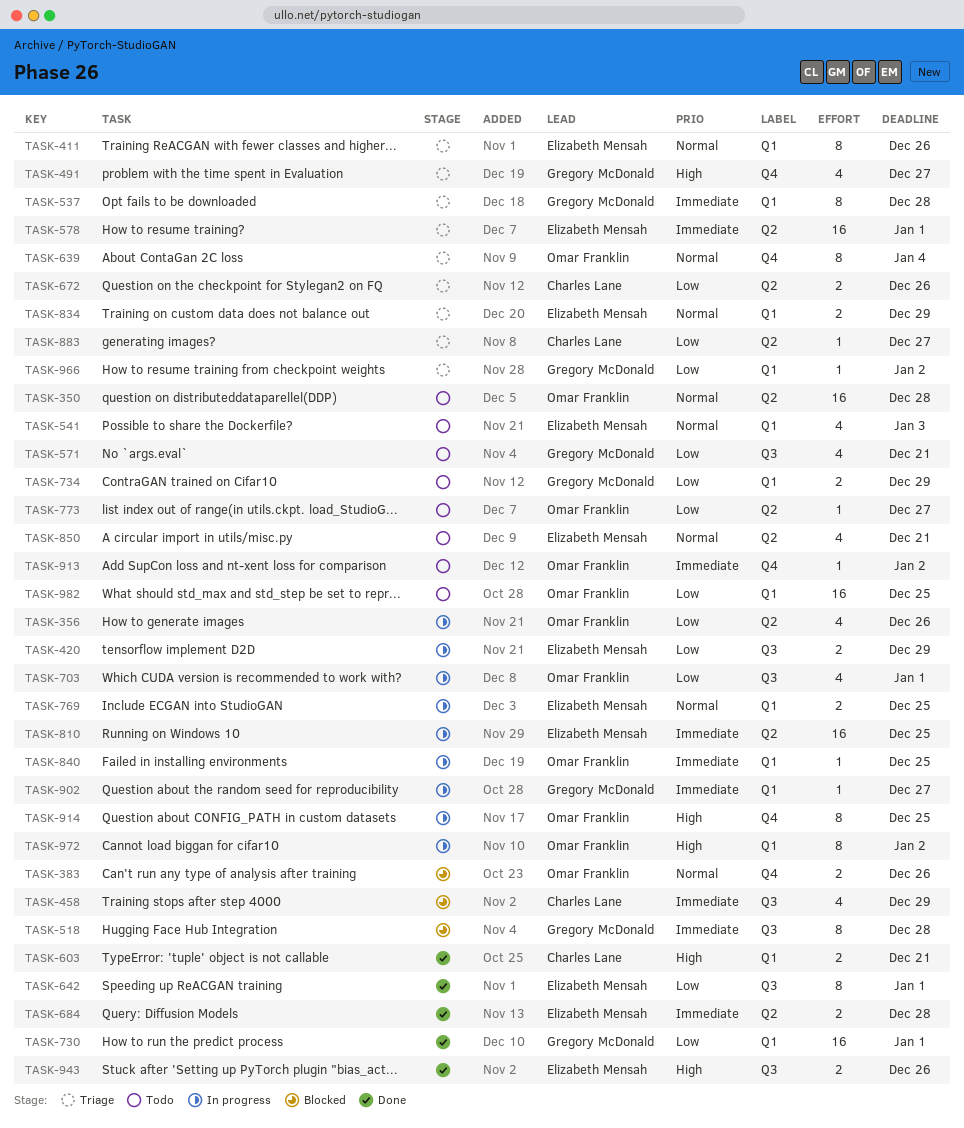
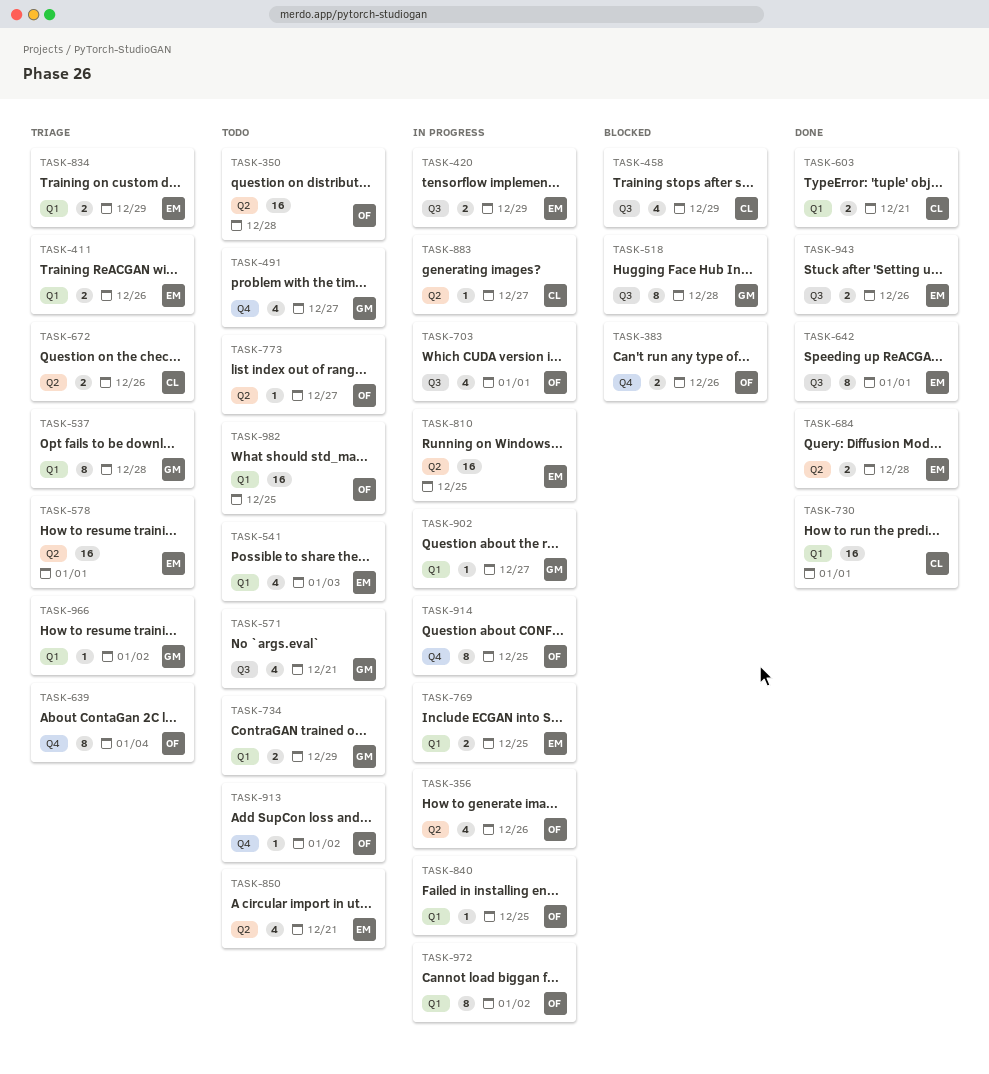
TASK-411, estimate: 8 -> 2
TASK-491, status: Triage -> Todo
TASK-730, owner: Gregory McDonald -> Charles Lane
TASK-883, status: Triage -> In progress

